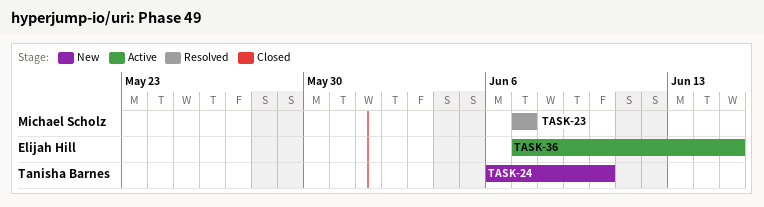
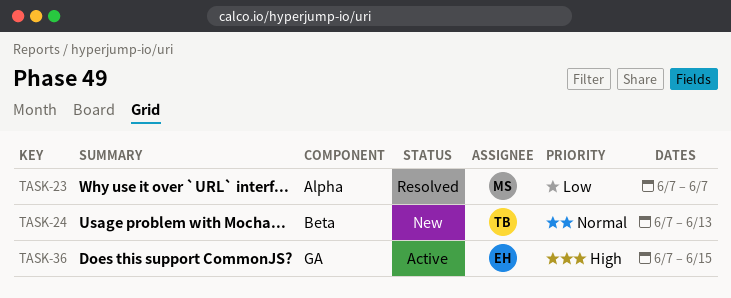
TASK-24, start: Jun 6 -> Jun 7
TASK-24, due: Jun 10 -> Jun 13

